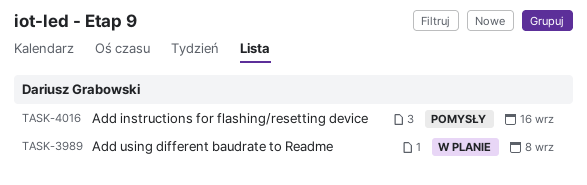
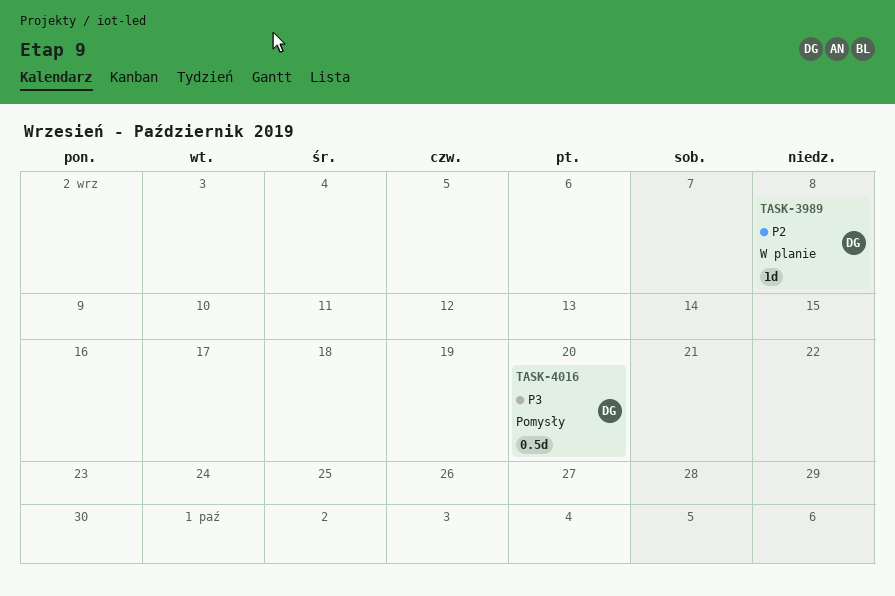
TASK-4016, due: Sep 16 -> Sep 20

